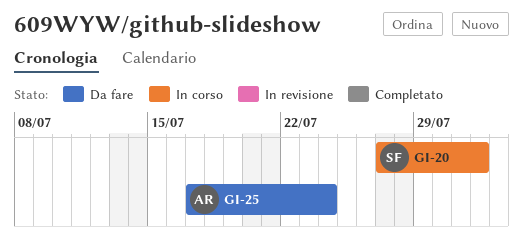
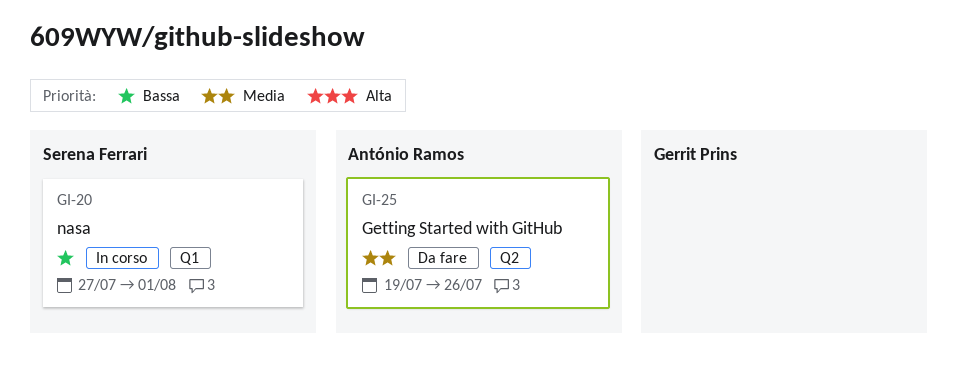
GI-25, start: Jul 17 -> Jul 19
GI-25, due: Jul 24 -> Jul 26

